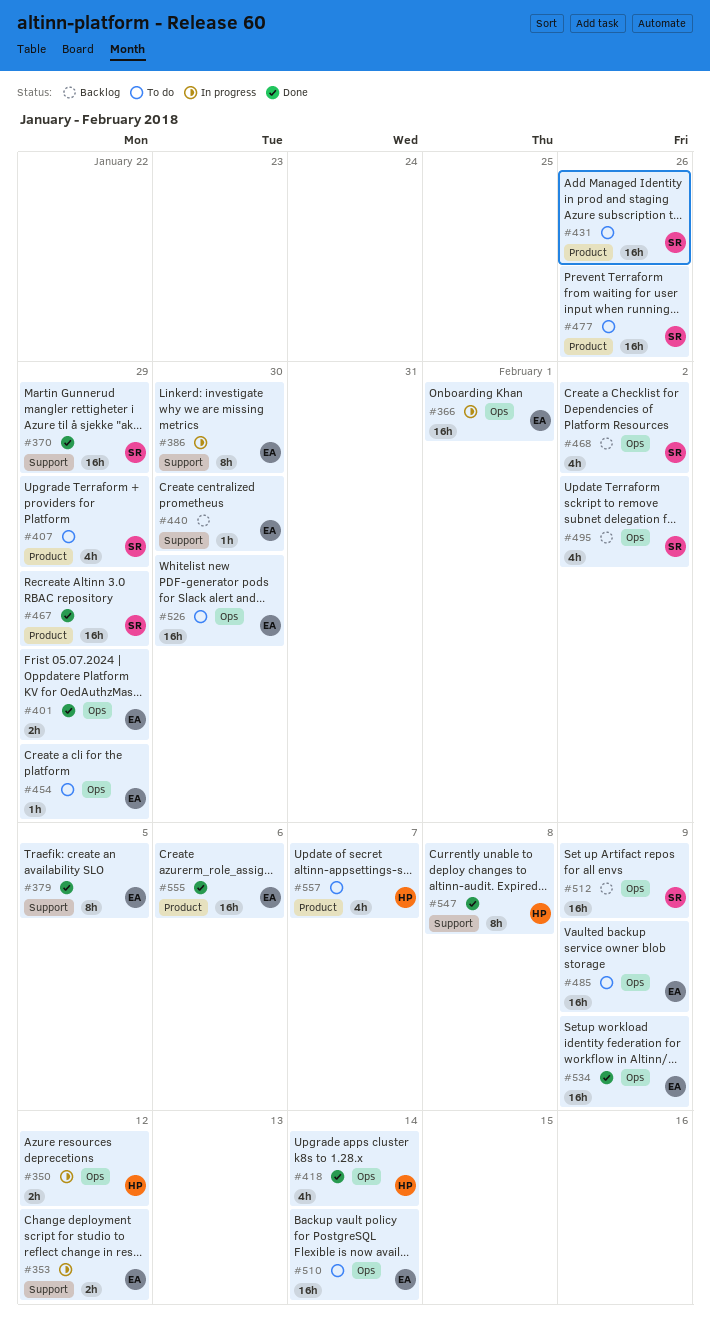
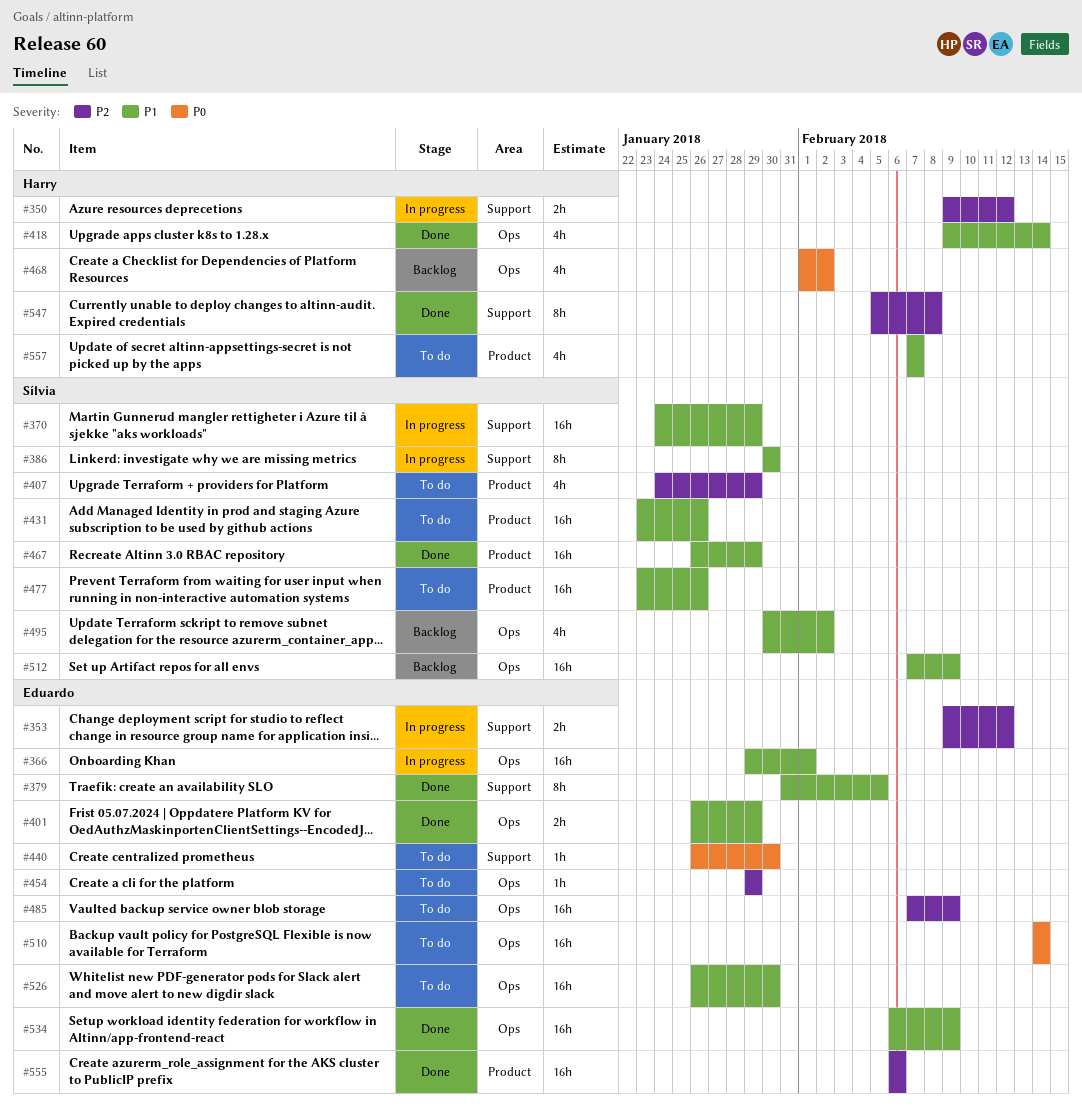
#350, label: Ops -> Support
#370, status: Done -> In progress
#386, owner: Eduardo -> Sílvia
#440, status: Backlog -> To do
#468, owner: Sílvia -> Harry

